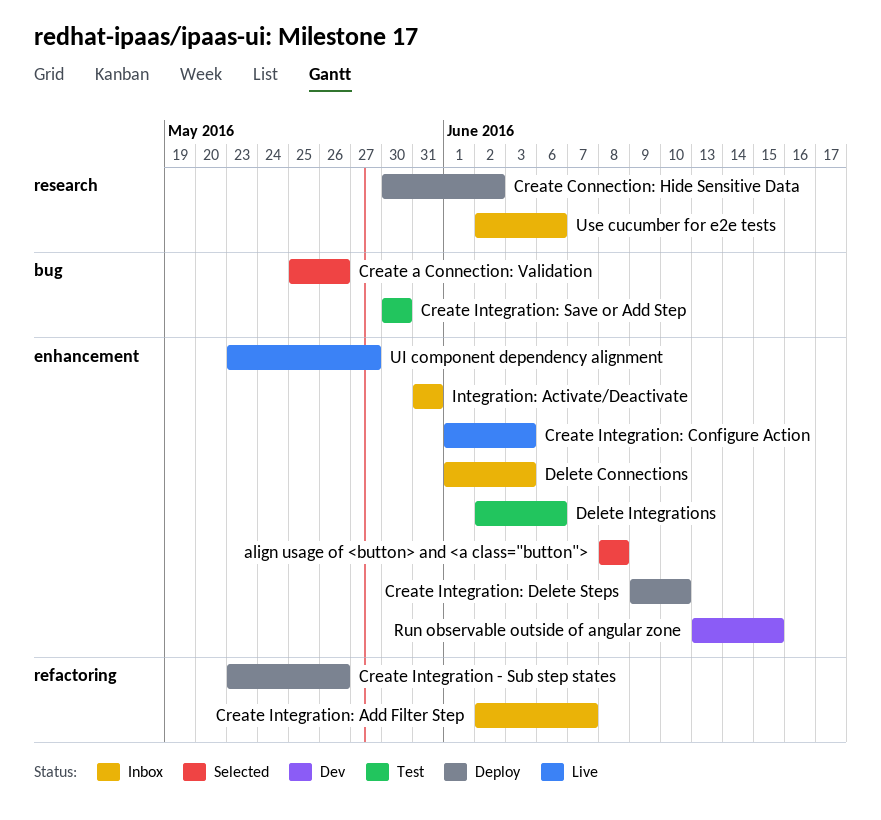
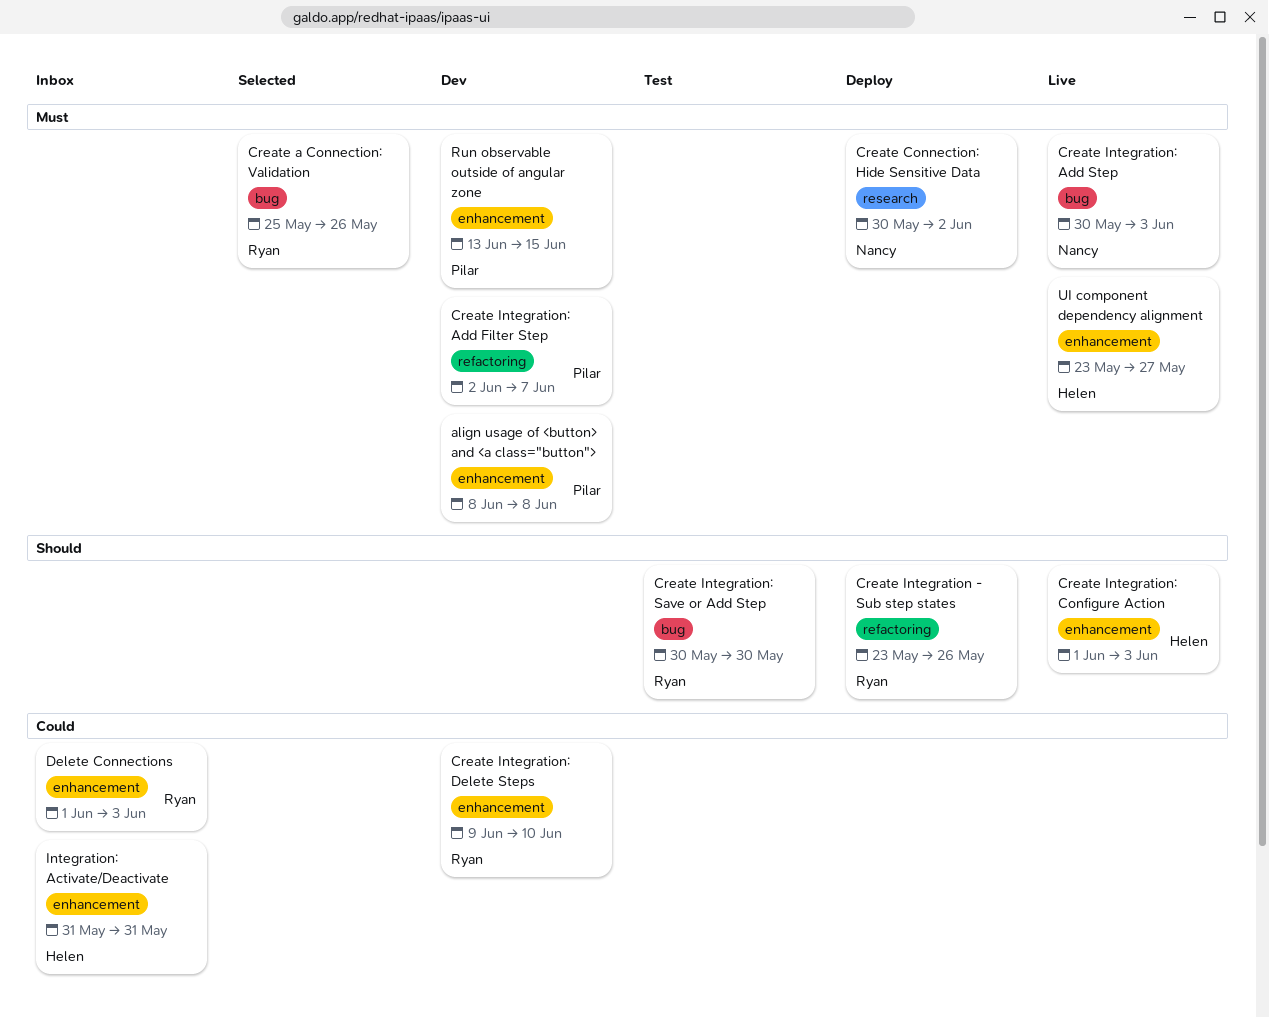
align usage of <button> and <a class="button">, status: Selected -> Dev
Create Integration: Add Filter Step, status: Inbox -> Dev
Create Integration: Add Step: none -> present
Create Integration: Delete Steps, status: Deploy -> Dev
Delete Integrations: present -> none
Use cucumber for e2e tests: present -> none

